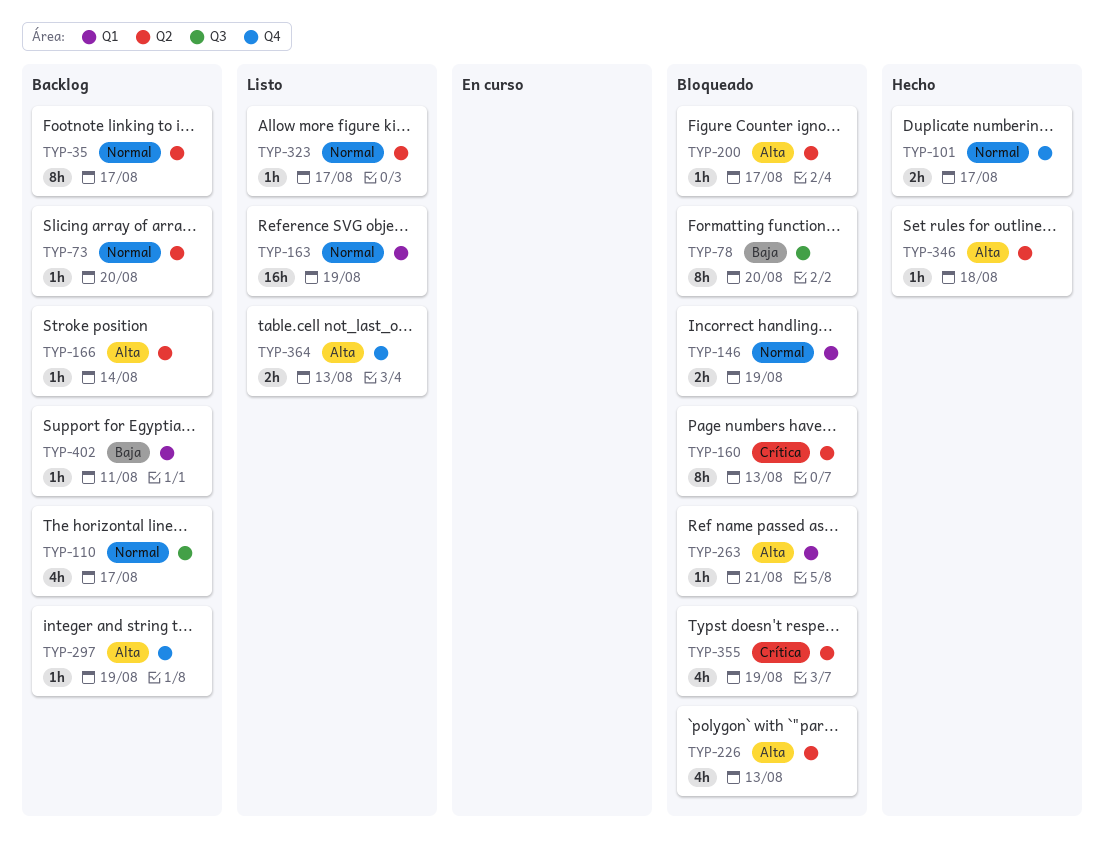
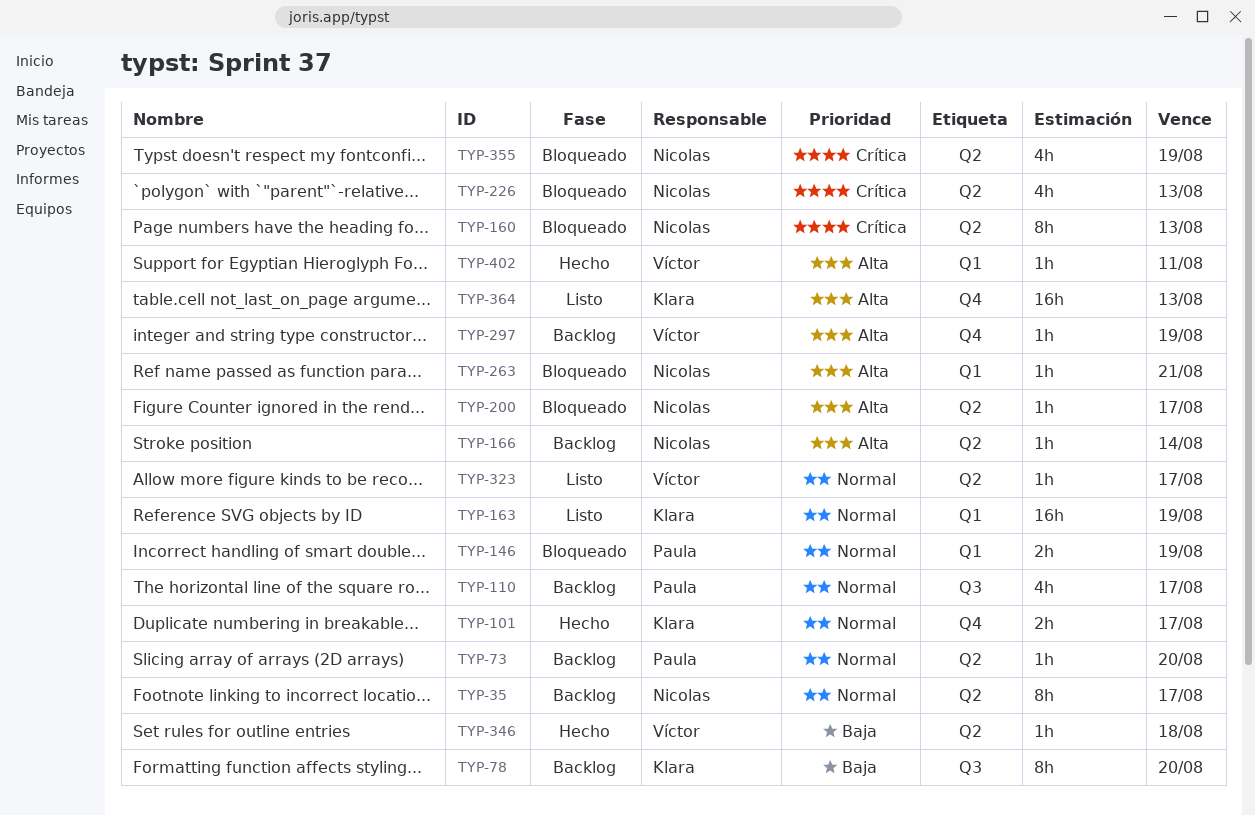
TYP-78, status: Bloqueado -> Backlog
TYP-226, priority: Alta -> Crítica
TYP-346, priority: Alta -> Baja
TYP-364, estimate: 2h -> 16h
TYP-402, status: Backlog -> Hecho
TYP-402, priority: Baja -> Alta

